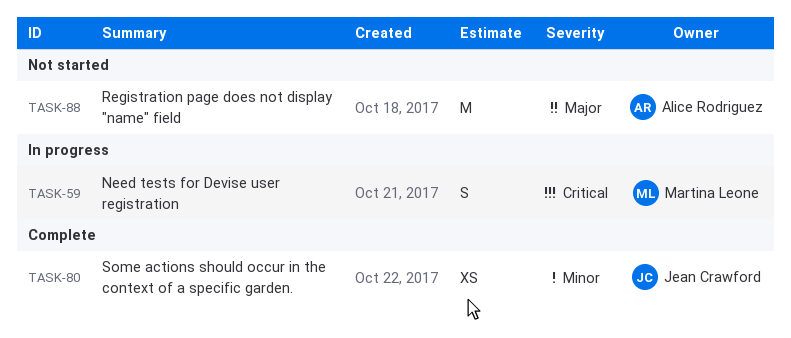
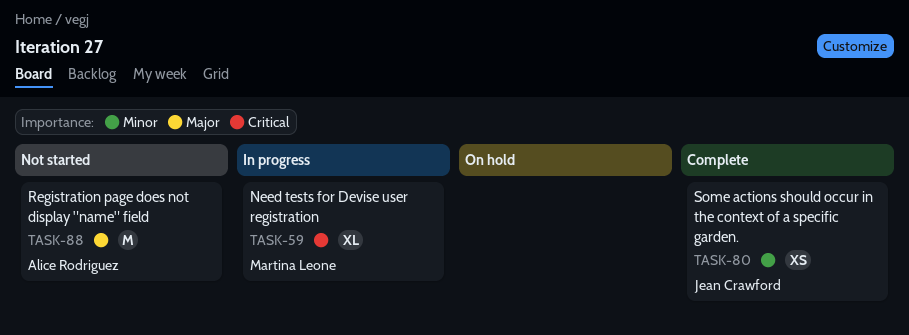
TASK-59, estimate: S -> XL

